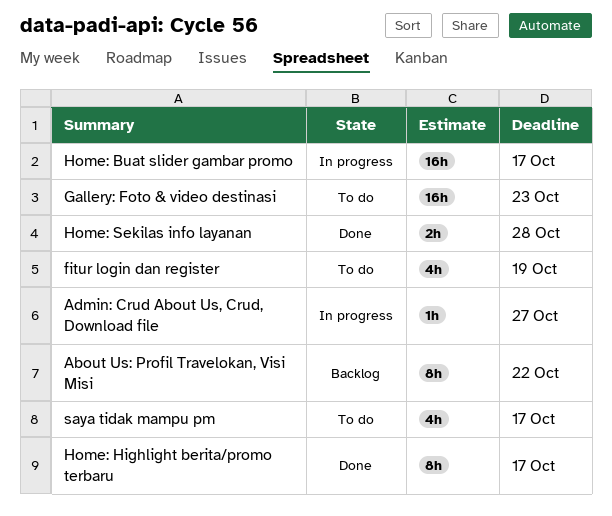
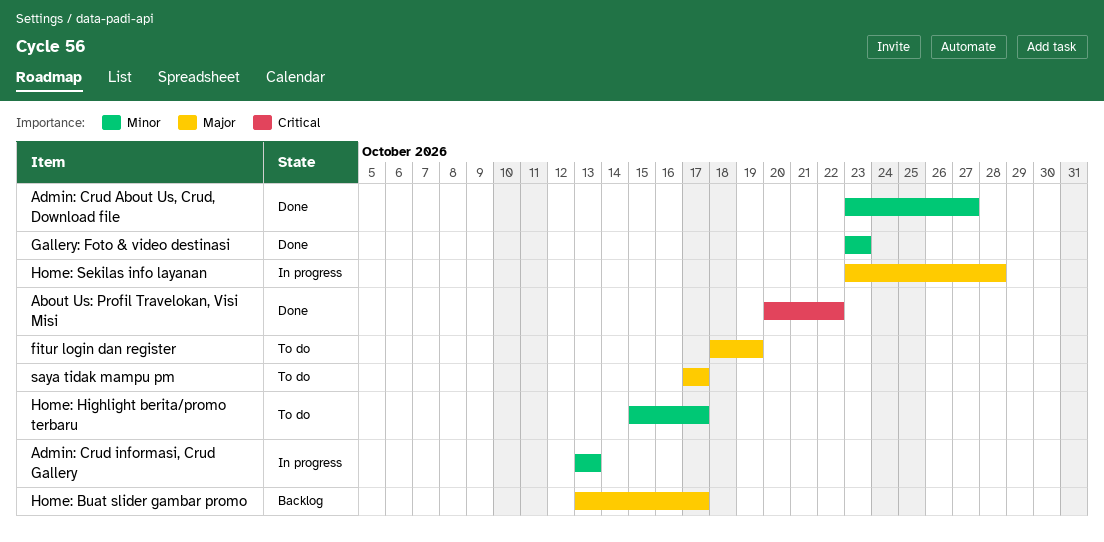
About Us: Profil Travelokan, Visi Misi, status: Backlog -> Done
Admin: Crud About Us, Crud, Download file, status: In progress -> Done
Admin: Crud informasi, Crud Gallery: none -> present
Gallery: Foto & video destinasi, status: To do -> Done
Home: Buat slider gambar promo, status: In progress -> Backlog
Home: Highlight berita/promo terbaru, status: Done -> To do
Home: Sekilas info layanan, status: Done -> In progress

